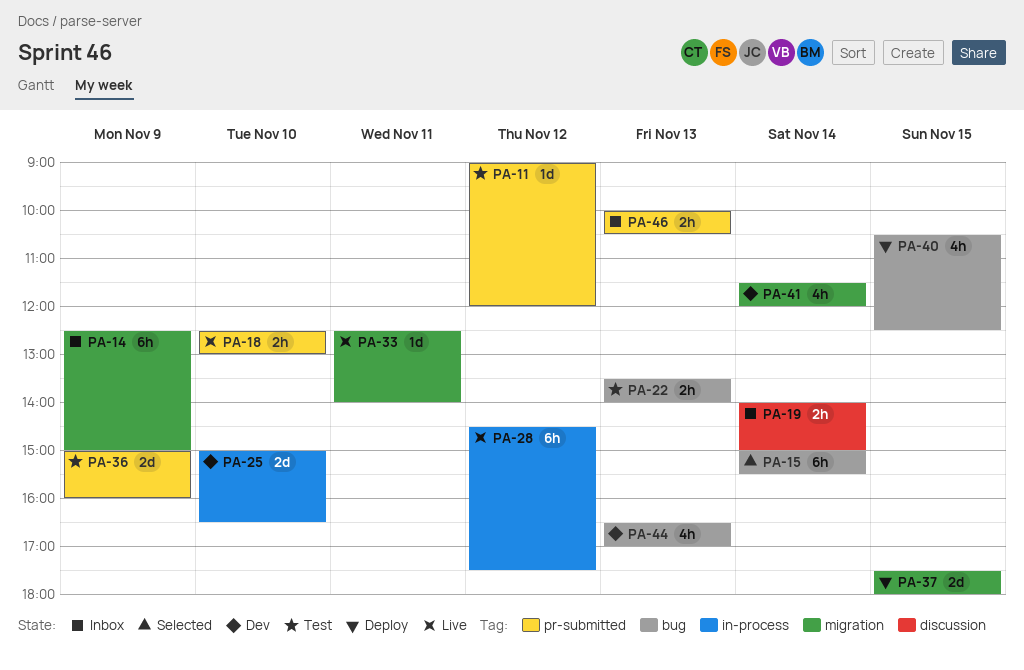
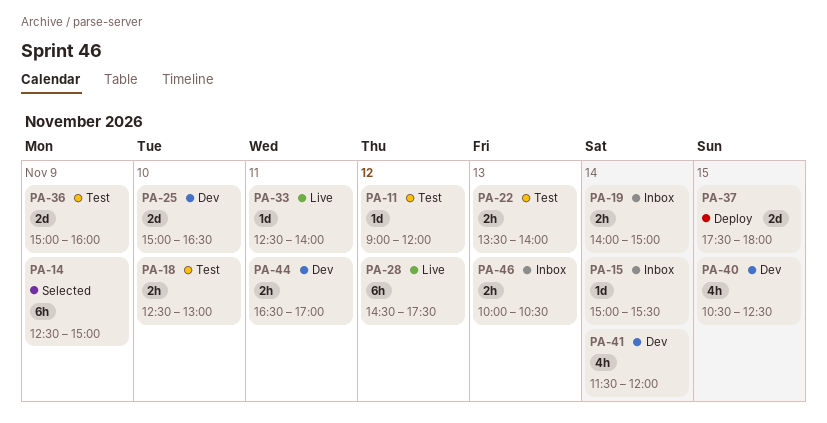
PA-14, status: Inbox -> Selected
PA-15, status: Selected -> Inbox
PA-15, estimate: 6h -> 1d
PA-18, status: Live -> Test
PA-40, status: Deploy -> Dev
PA-44, estimate: 4h -> 2h
PA-44, day: Nov 13 -> Nov 11

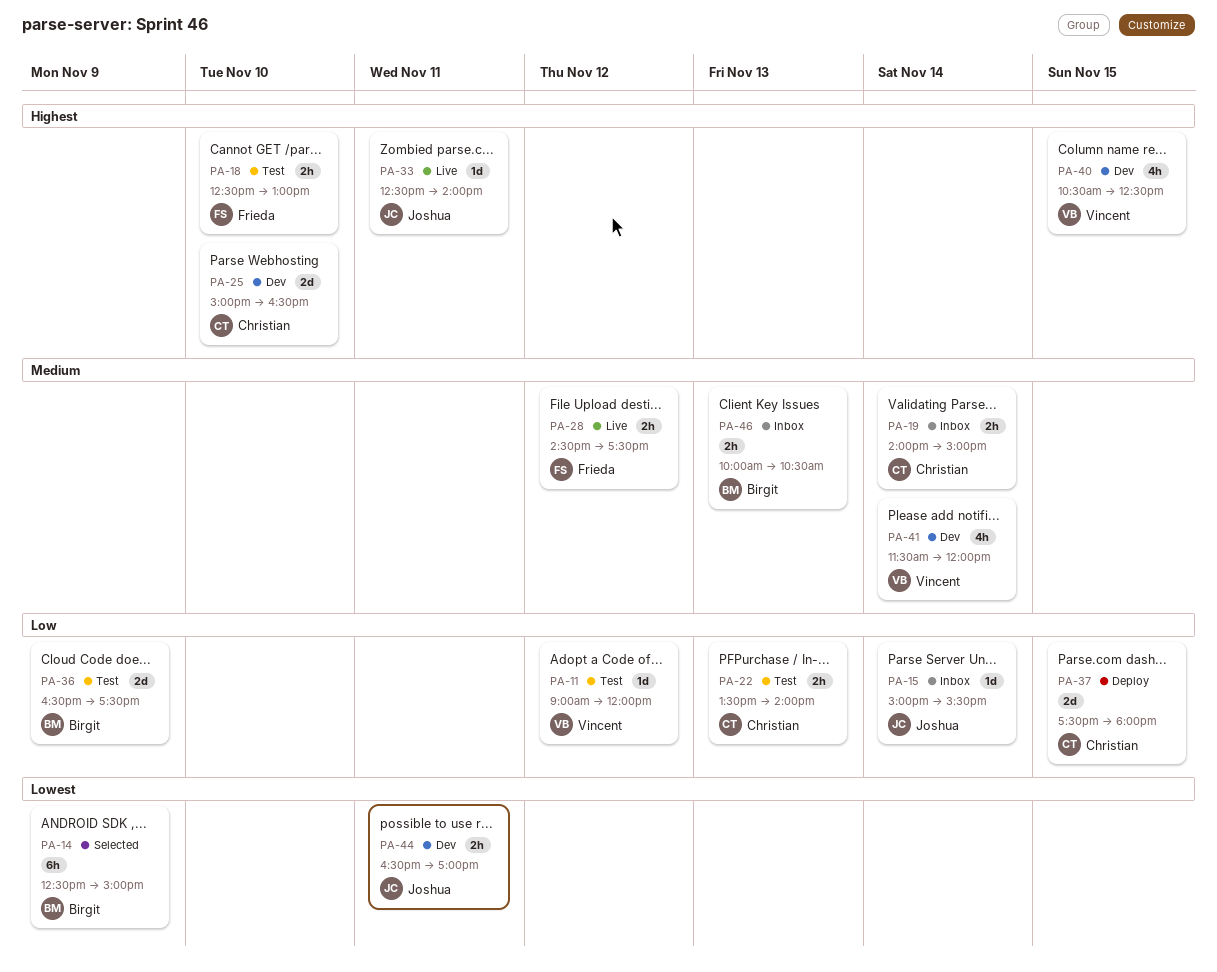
PA-28, estimate: 6h -> 2h
PA-36, begins: 15:00 -> 16:30
PA-36, ends: 16:00 -> 17:30

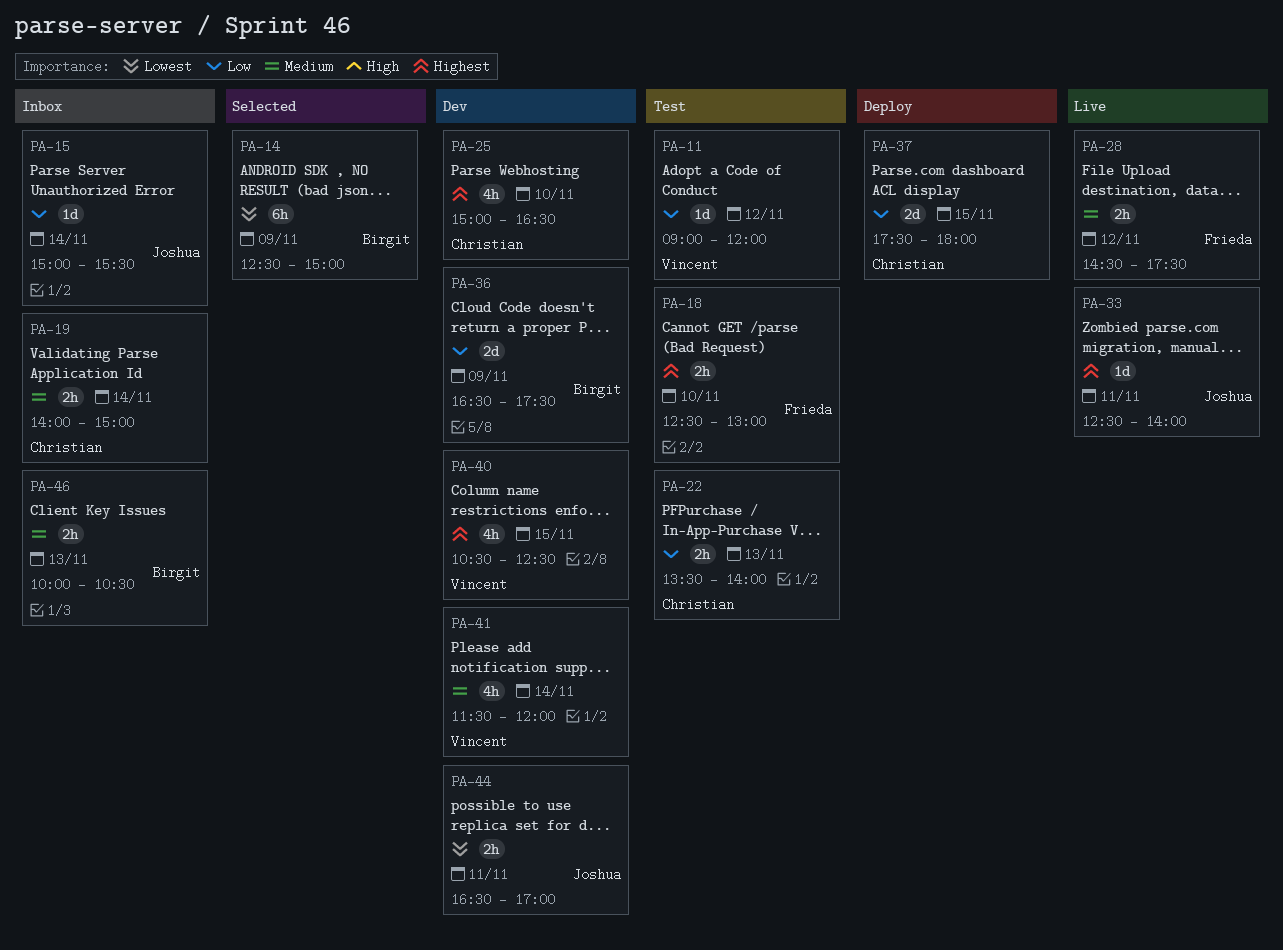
PA-25, estimate: 2d -> 4h
PA-36, status: Test -> Dev

